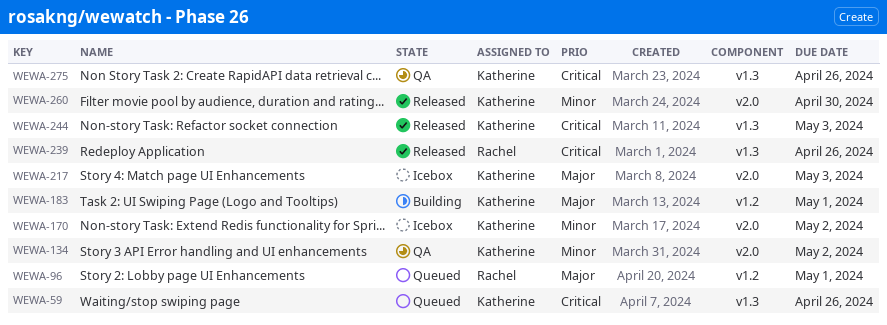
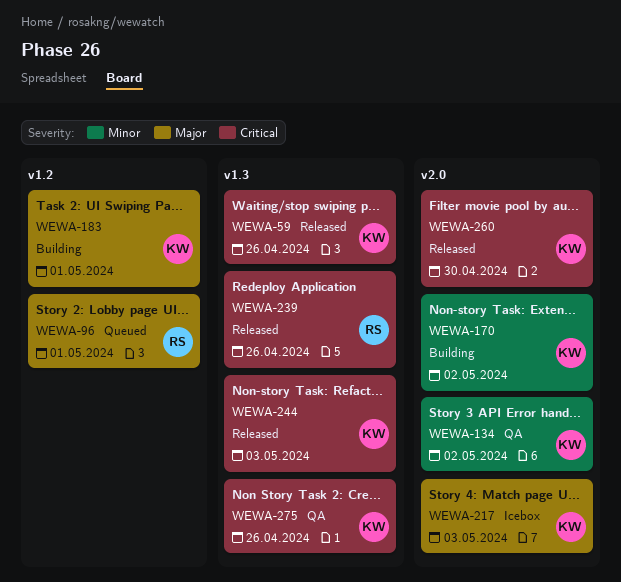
WEWA-59, status: Queued -> Released
WEWA-170, status: Icebox -> Building
WEWA-260, priority: Minor -> Critical

